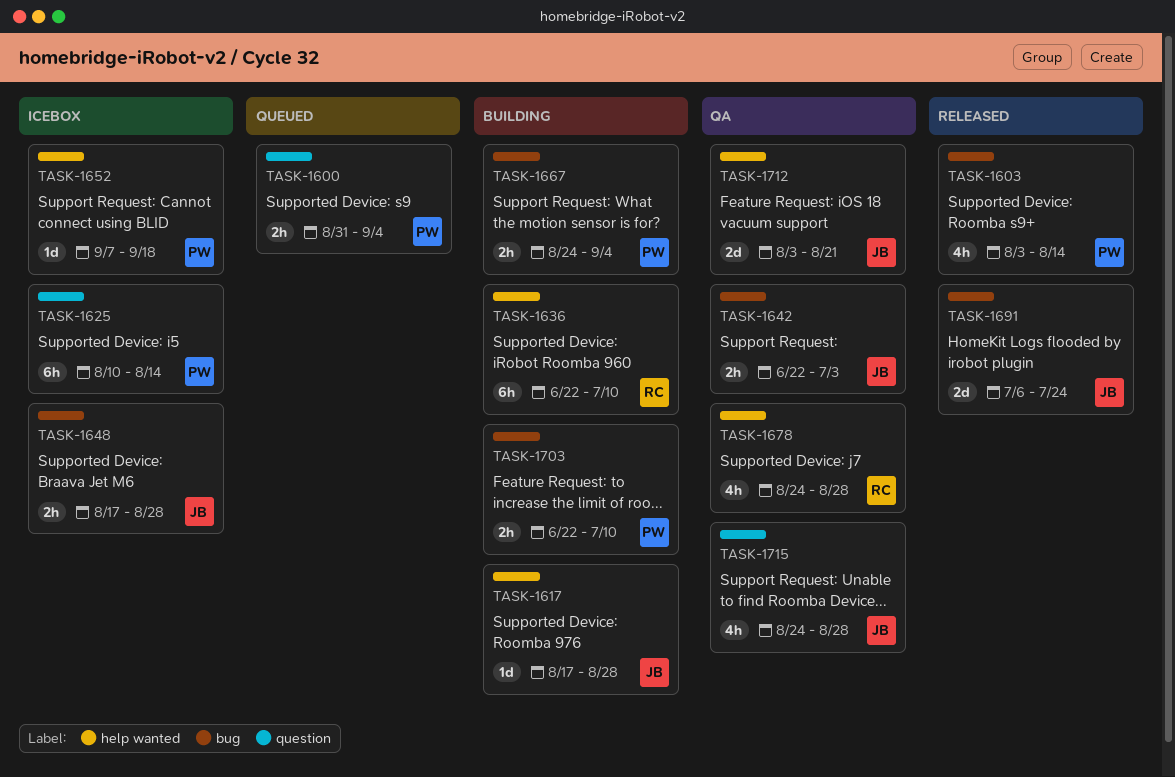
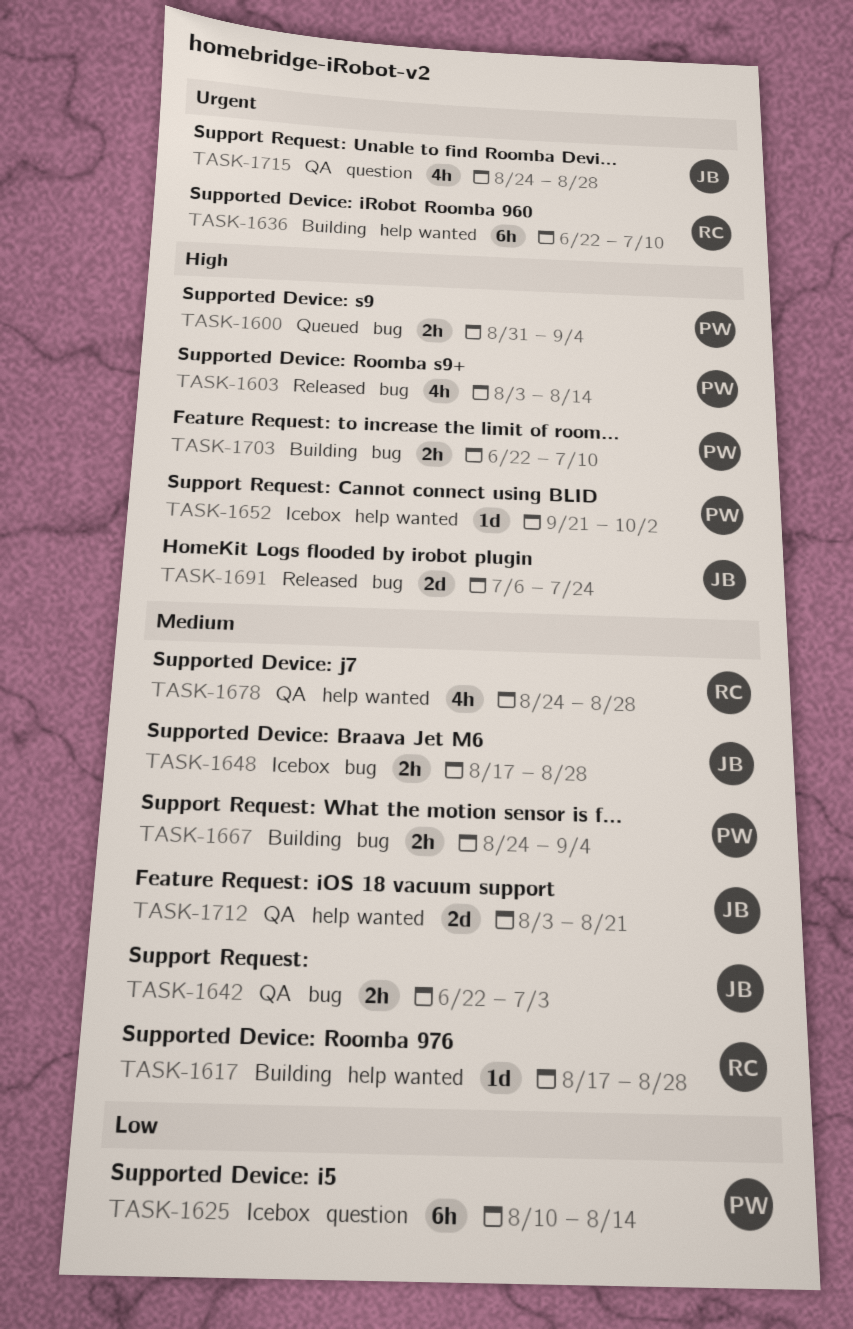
TASK-1600, label: question -> bug
TASK-1617, owner: JB -> RC
TASK-1652, start: Sep 7 -> Sep 21
TASK-1652, due: Sep 18 -> Oct 2

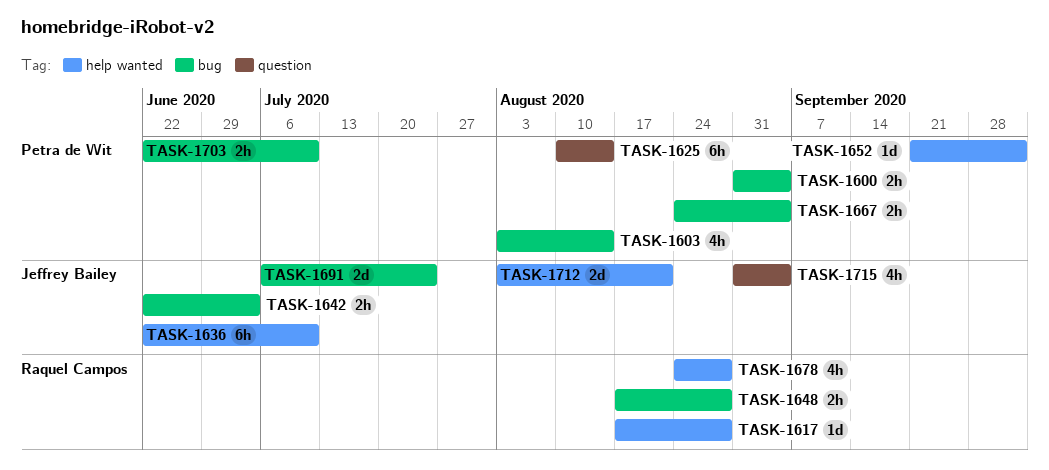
TASK-1636, owner: Raquel Campos -> Jeffrey Bailey
TASK-1648, owner: Jeffrey Bailey -> Raquel Campos
TASK-1715, start: Aug 24 -> Aug 31
TASK-1715, due: Aug 28 -> Sep 4

